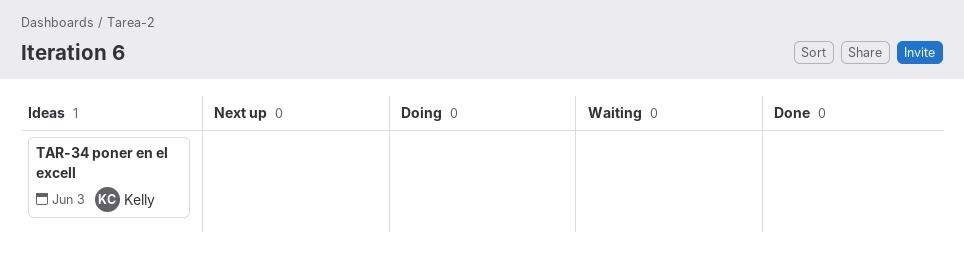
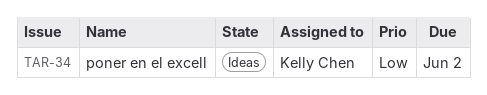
TAR-34, due: Jun 3 -> Jun 2

